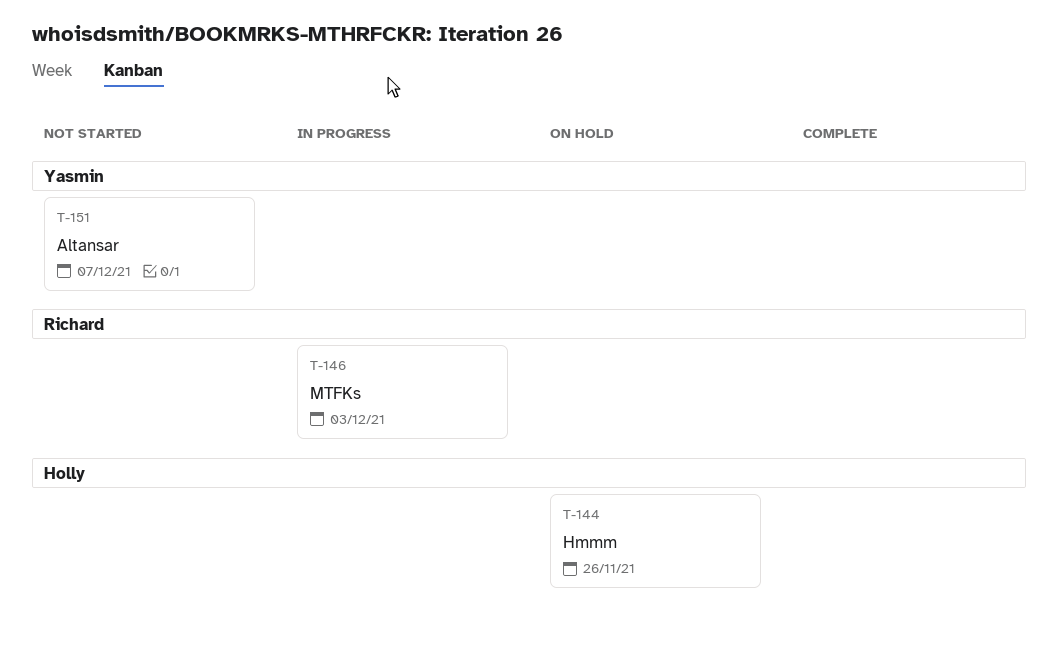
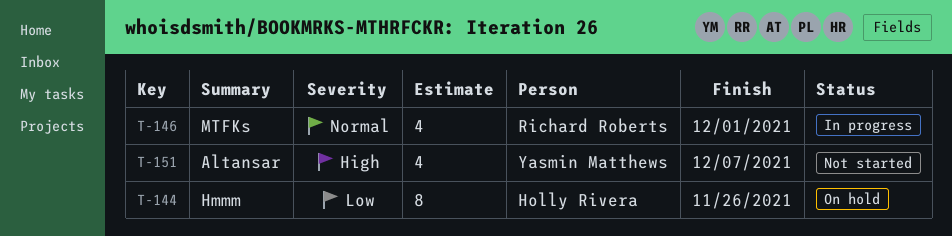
T-146, due: Dec 3 -> Dec 1

